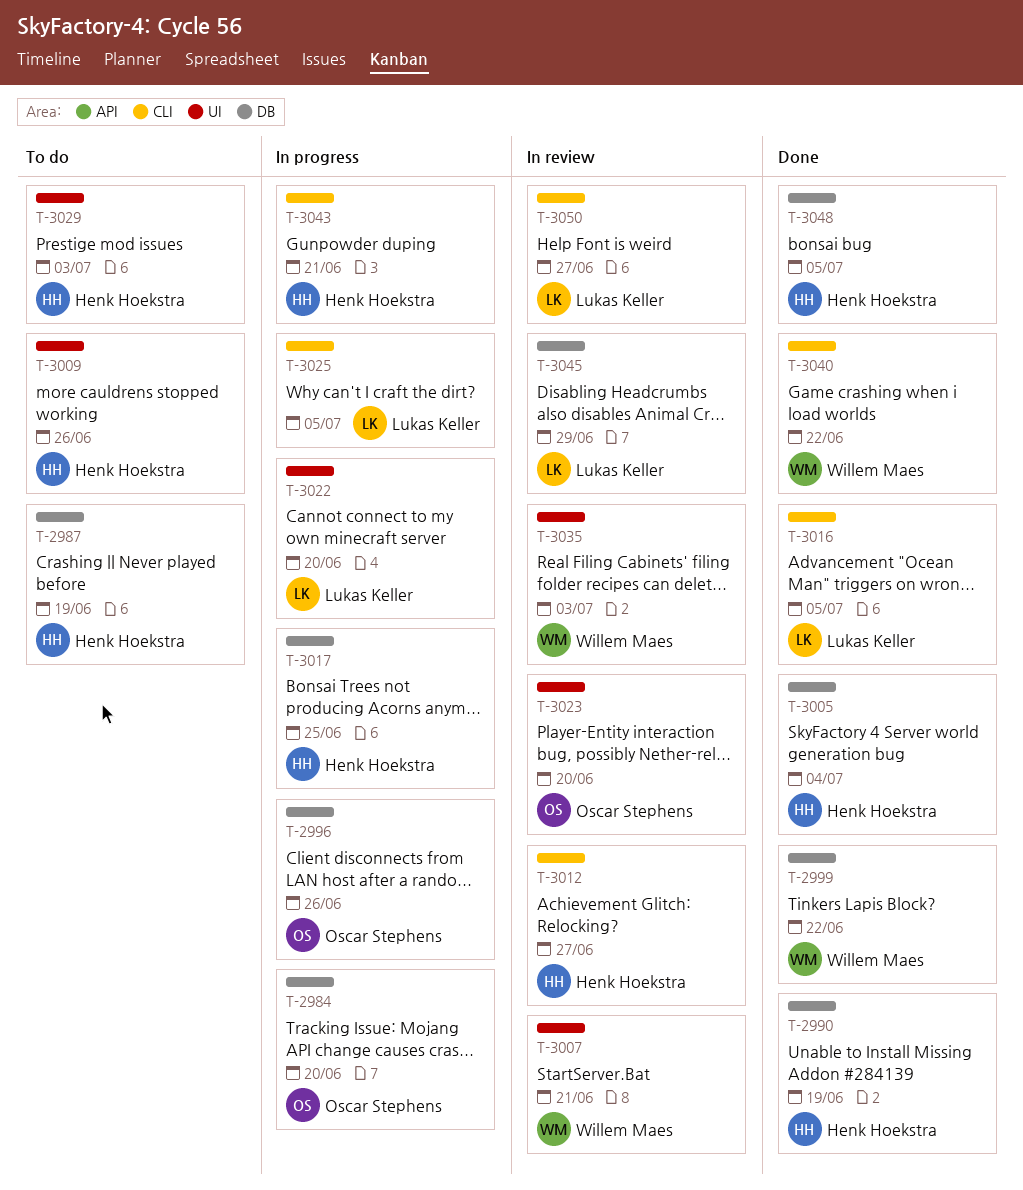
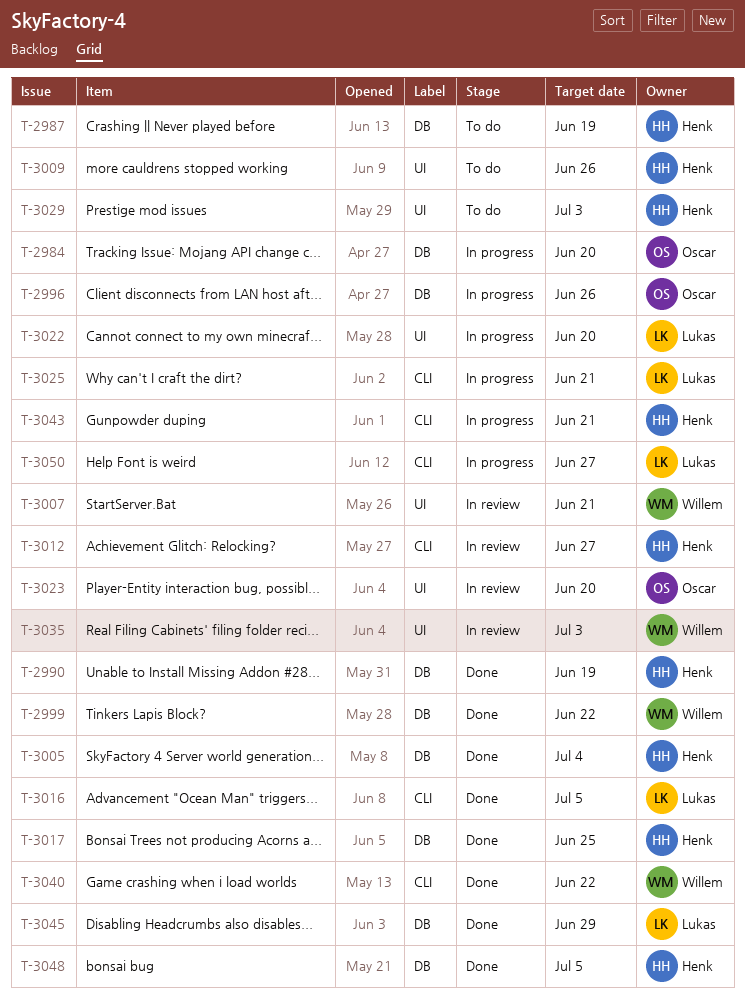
T-3017, status: In progress -> Done
T-3025, due: Jul 5 -> Jun 21
T-3045, status: In review -> Done
T-3050, status: In review -> In progress

